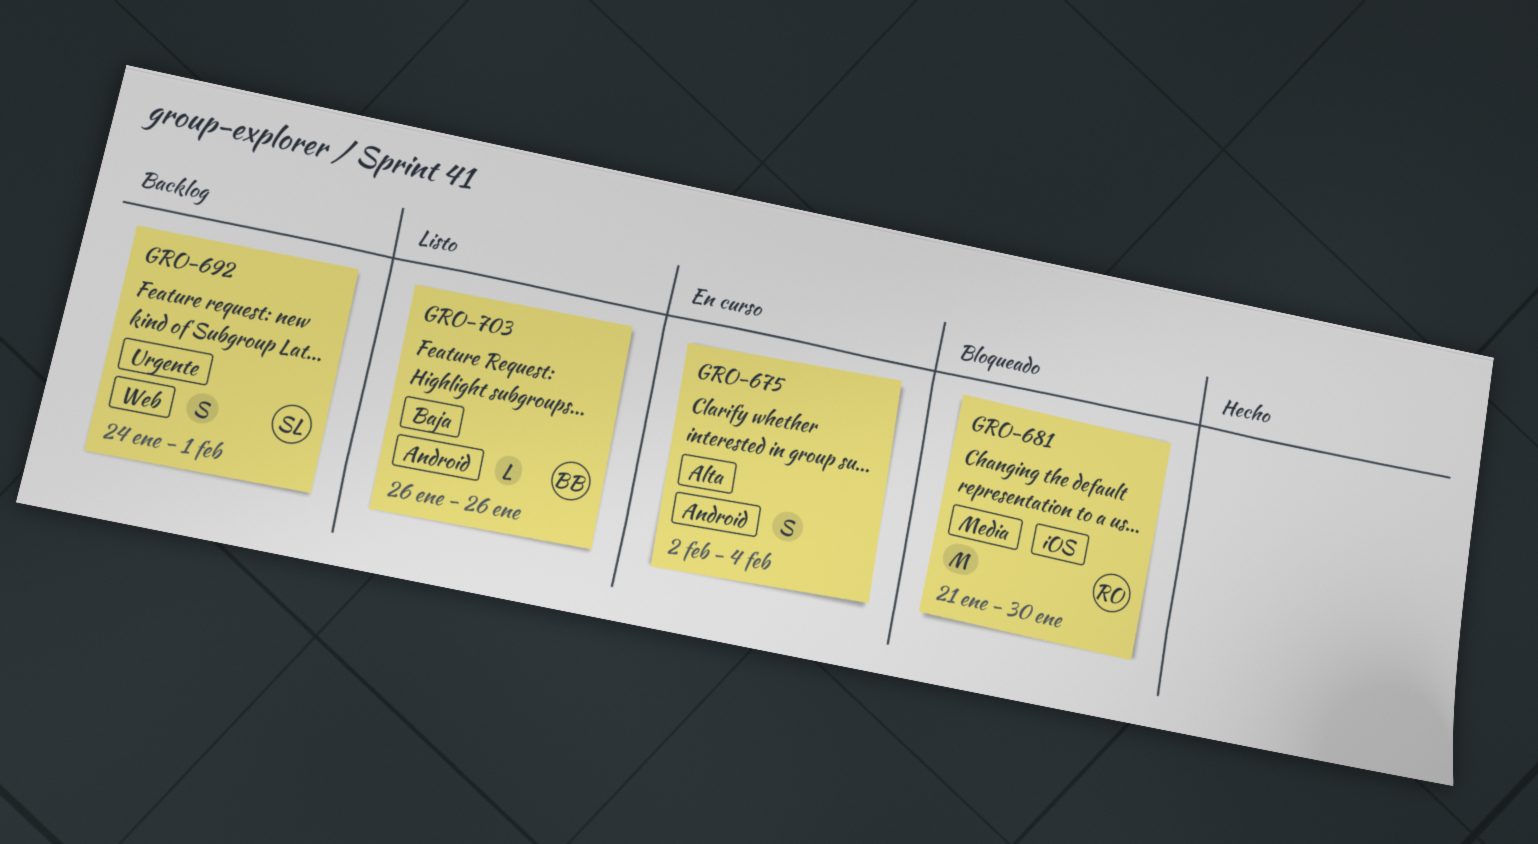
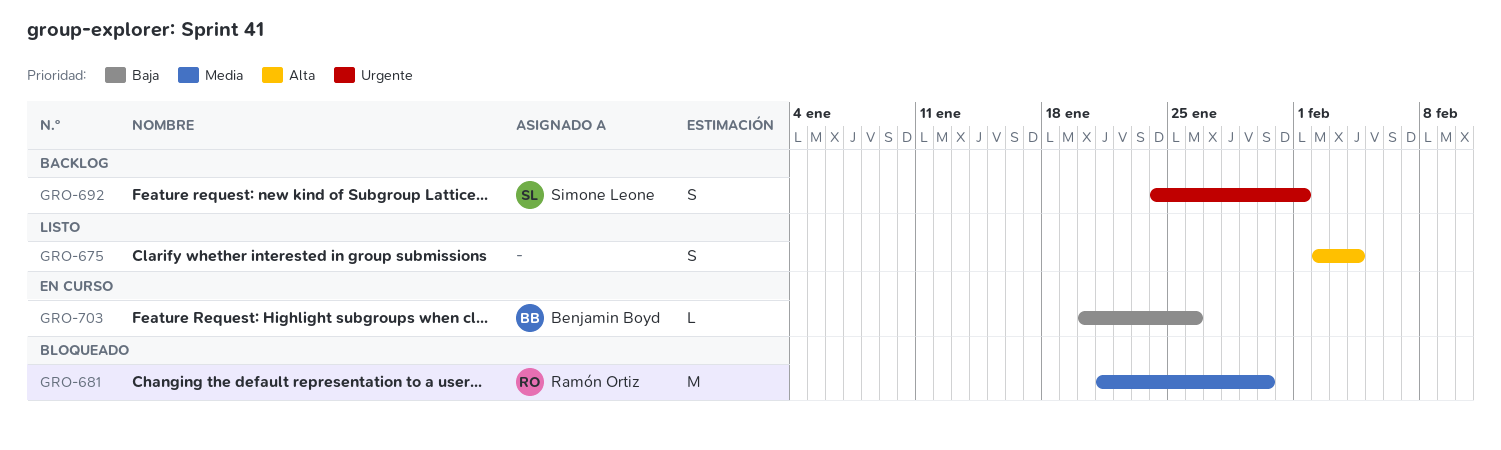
GRO-675, status: En curso -> Listo
GRO-703, status: Listo -> En curso
GRO-703, start: Jan 26 -> Jan 20

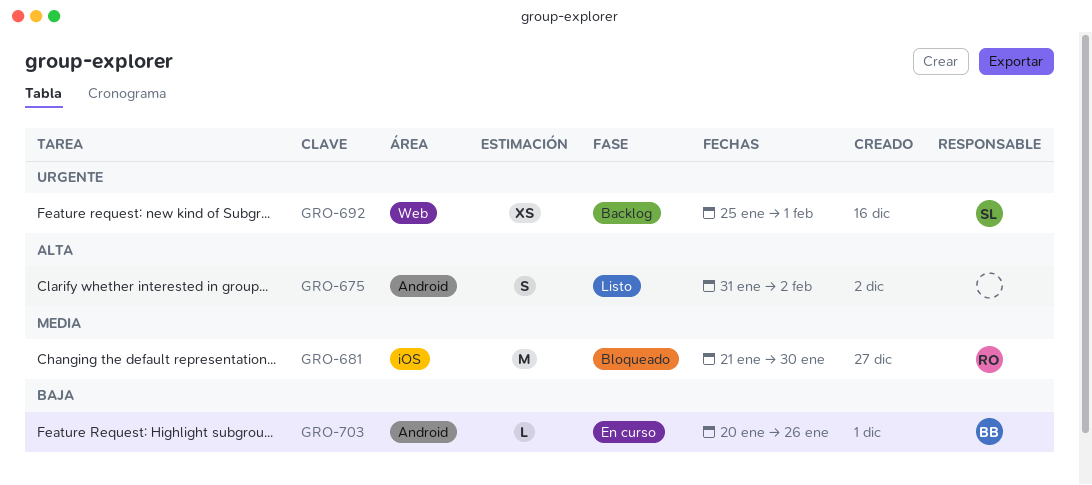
GRO-675, start: Feb 2 -> Jan 31
GRO-675, due: Feb 4 -> Feb 2
GRO-692, estimate: S -> XS
GRO-692, start: Jan 24 -> Jan 25

